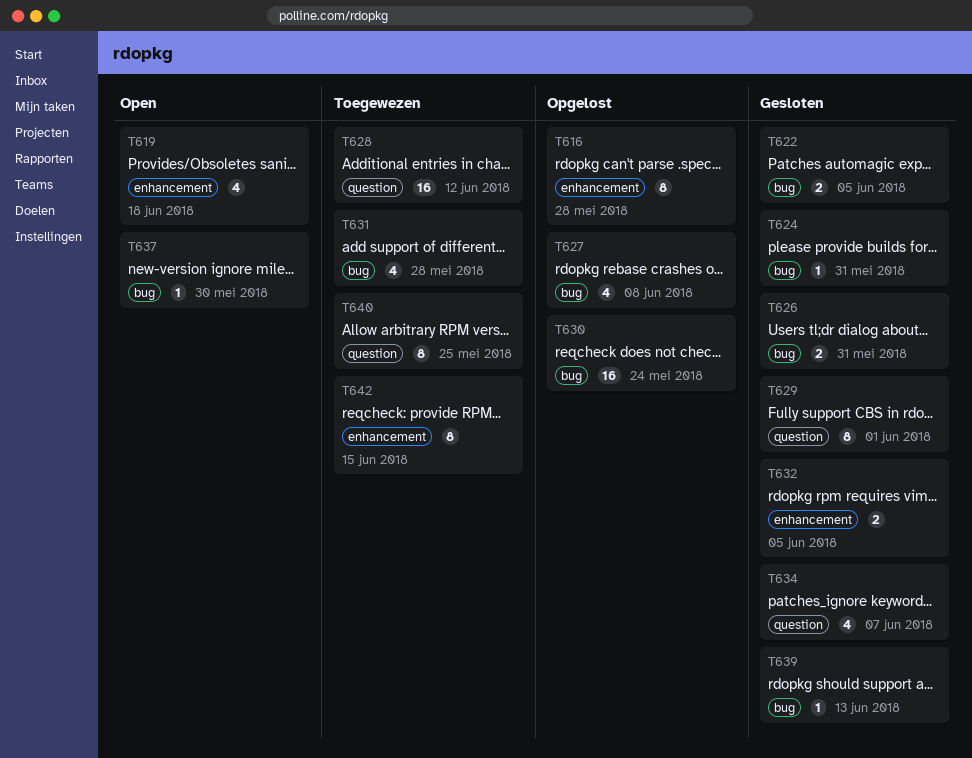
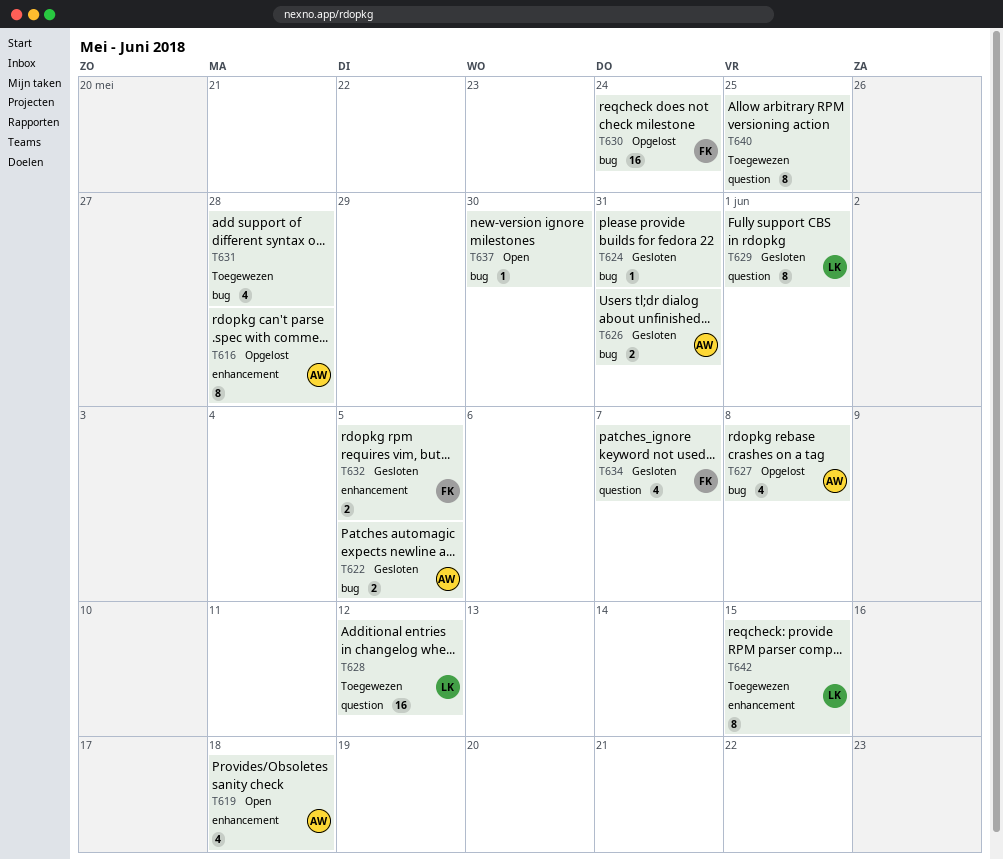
T639: present -> none

